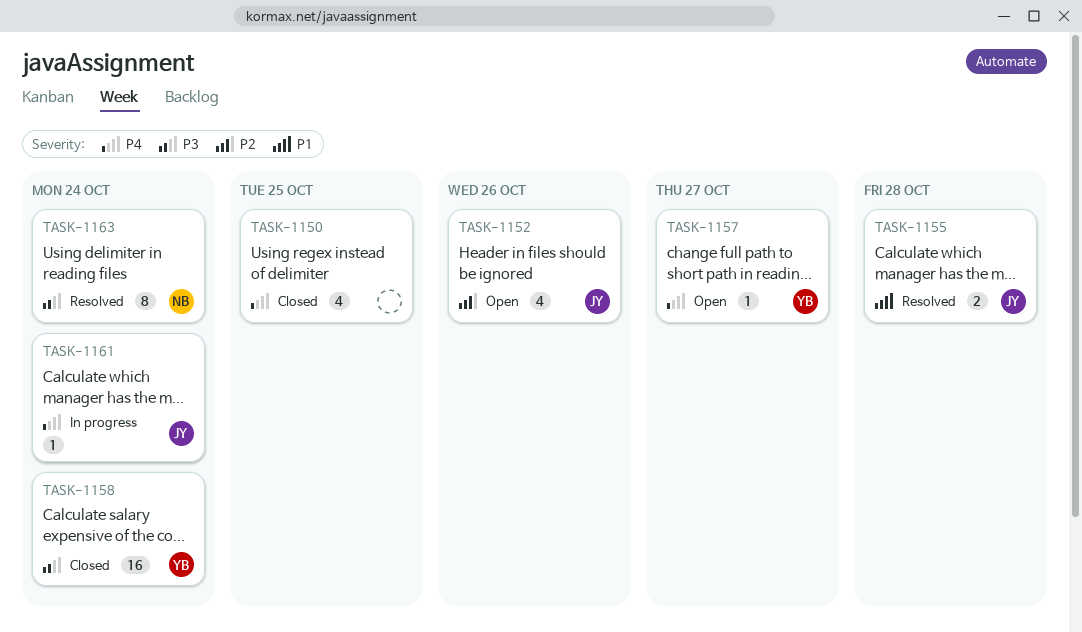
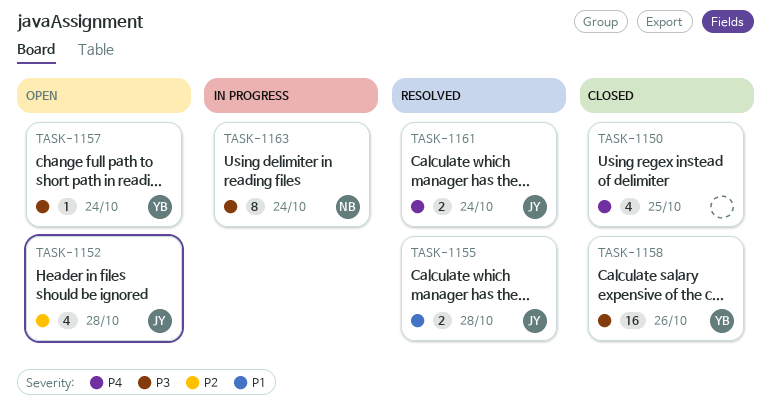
TASK-1152, due: Oct 26 -> Oct 28
TASK-1157, priority: P4 -> P3
TASK-1157, due: Oct 27 -> Oct 24
TASK-1158, due: Oct 24 -> Oct 26
TASK-1161, status: In progress -> Resolved
TASK-1161, estimate: 1 -> 2
TASK-1163, status: Resolved -> In progress

